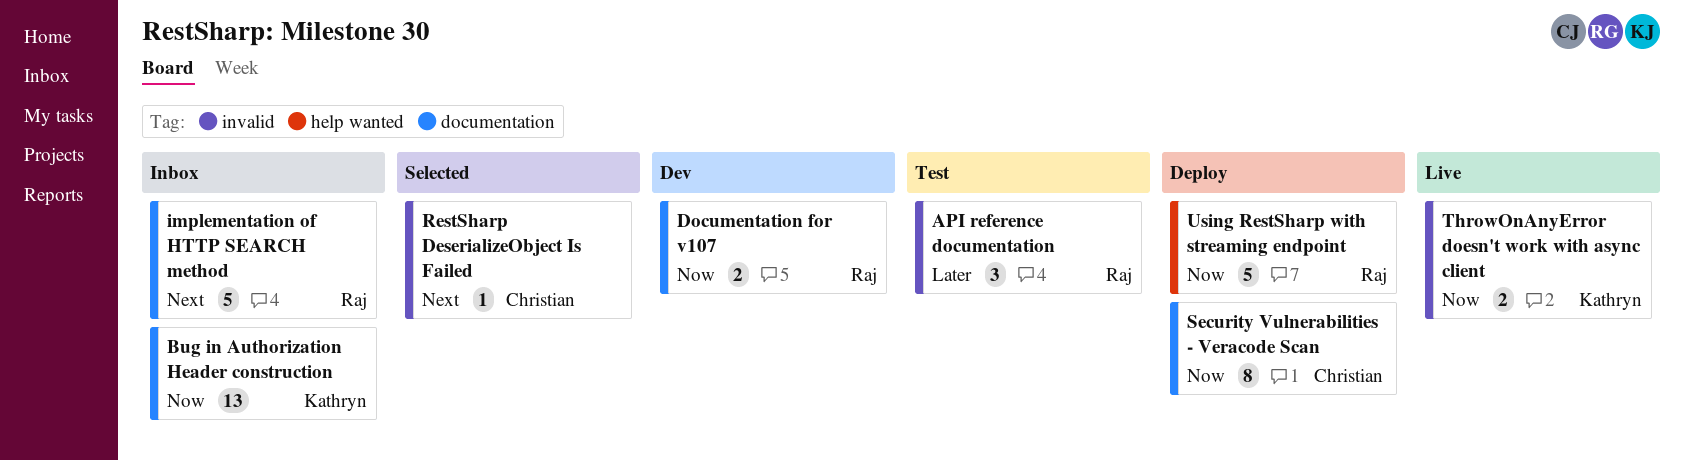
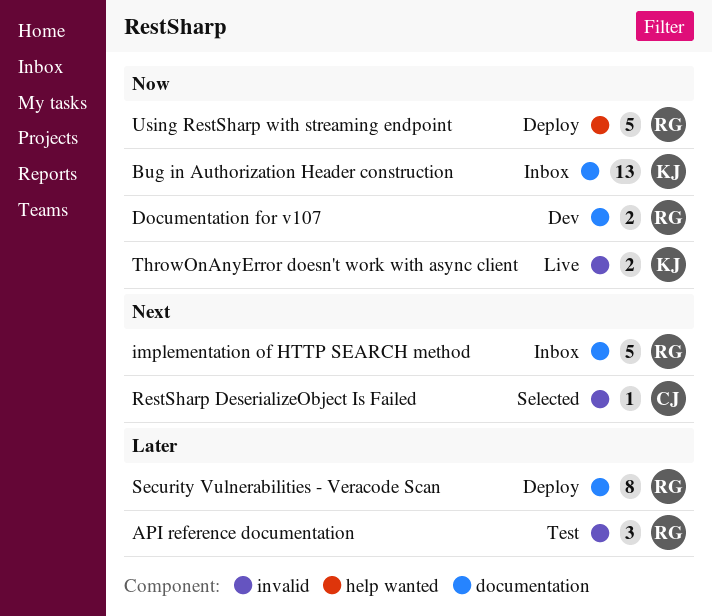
Security Vulnerabilities - Veracode Scan, owner: Christian -> Raj
Security Vulnerabilities - Veracode Scan, priority: Now -> Later

